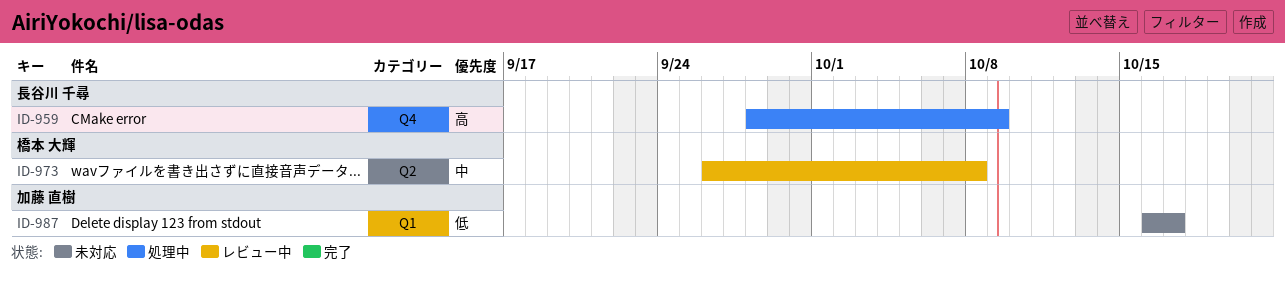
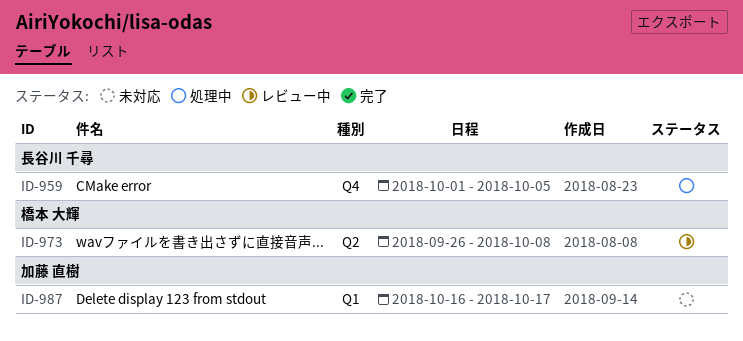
ID-959, start: Sep 28 -> Oct 1
ID-959, due: Oct 9 -> Oct 5

